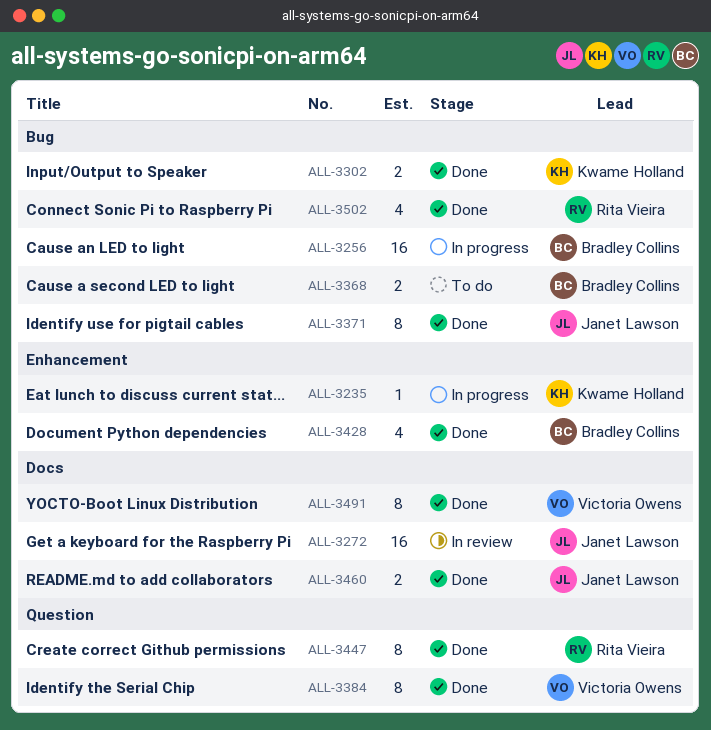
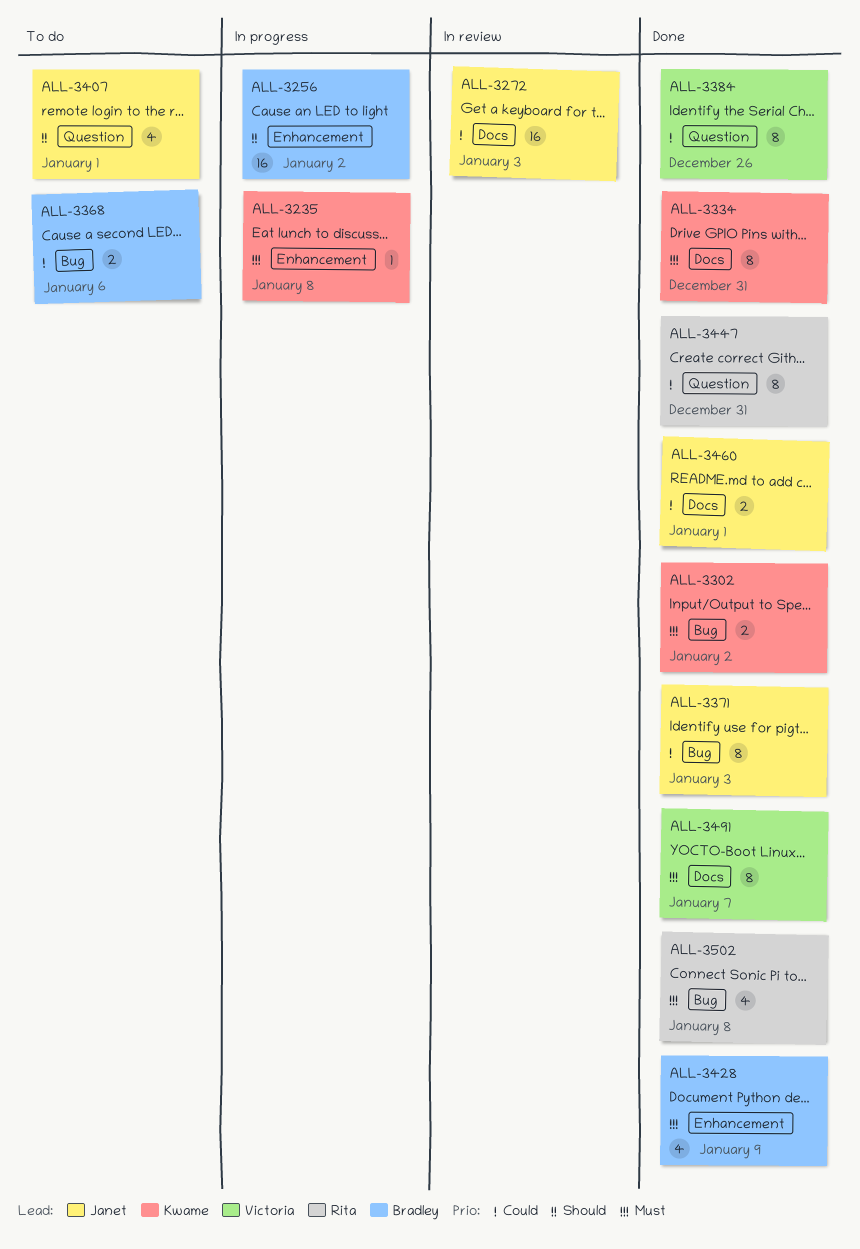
ALL-3256, label: Bug -> Enhancement
ALL-3334: none -> present
ALL-3407: none -> present

